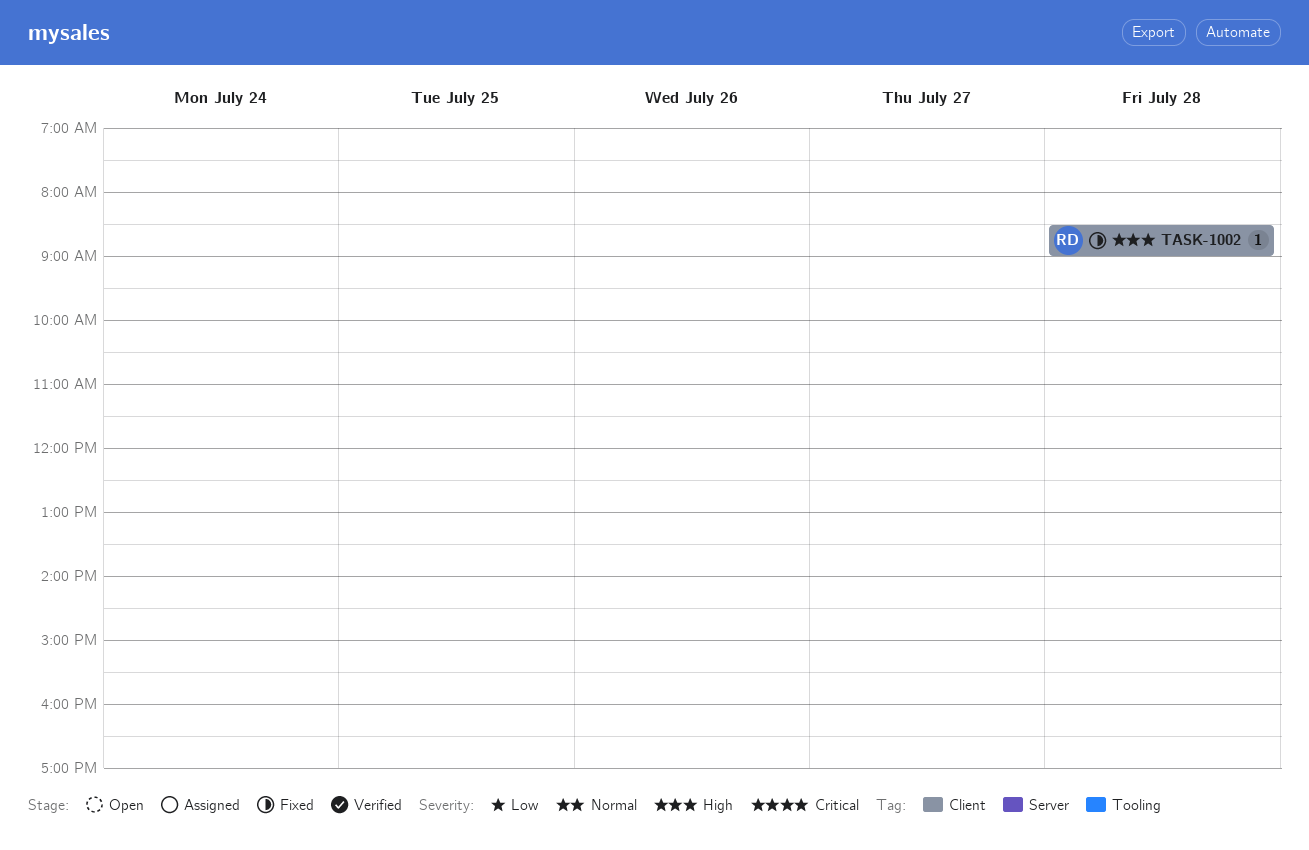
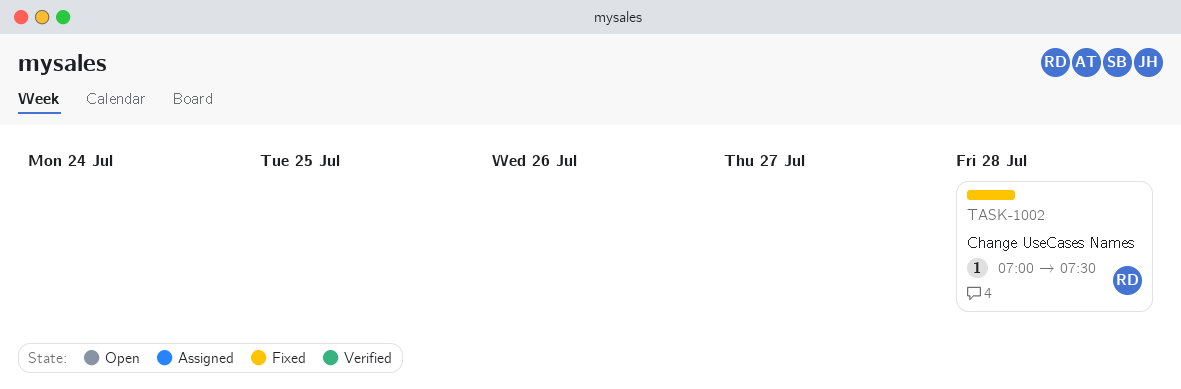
TASK-1002, begins: 08:30 -> 07:00
TASK-1002, ends: 09:00 -> 07:30

